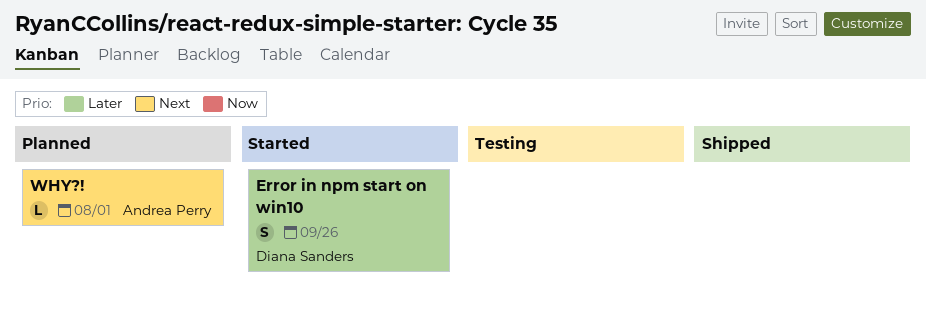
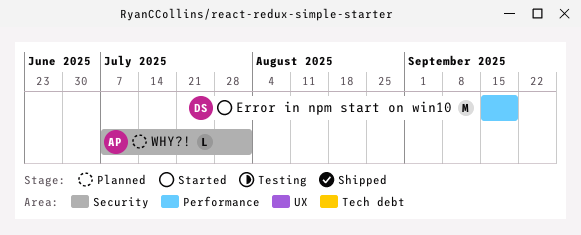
Error in npm start on win10, estimate: S -> M
Error in npm start on win10, due: Sep 26 -> Sep 19

